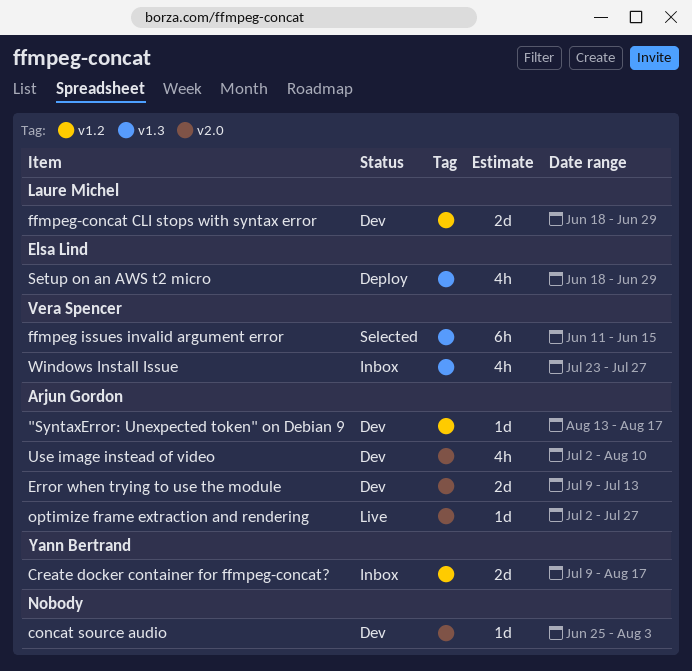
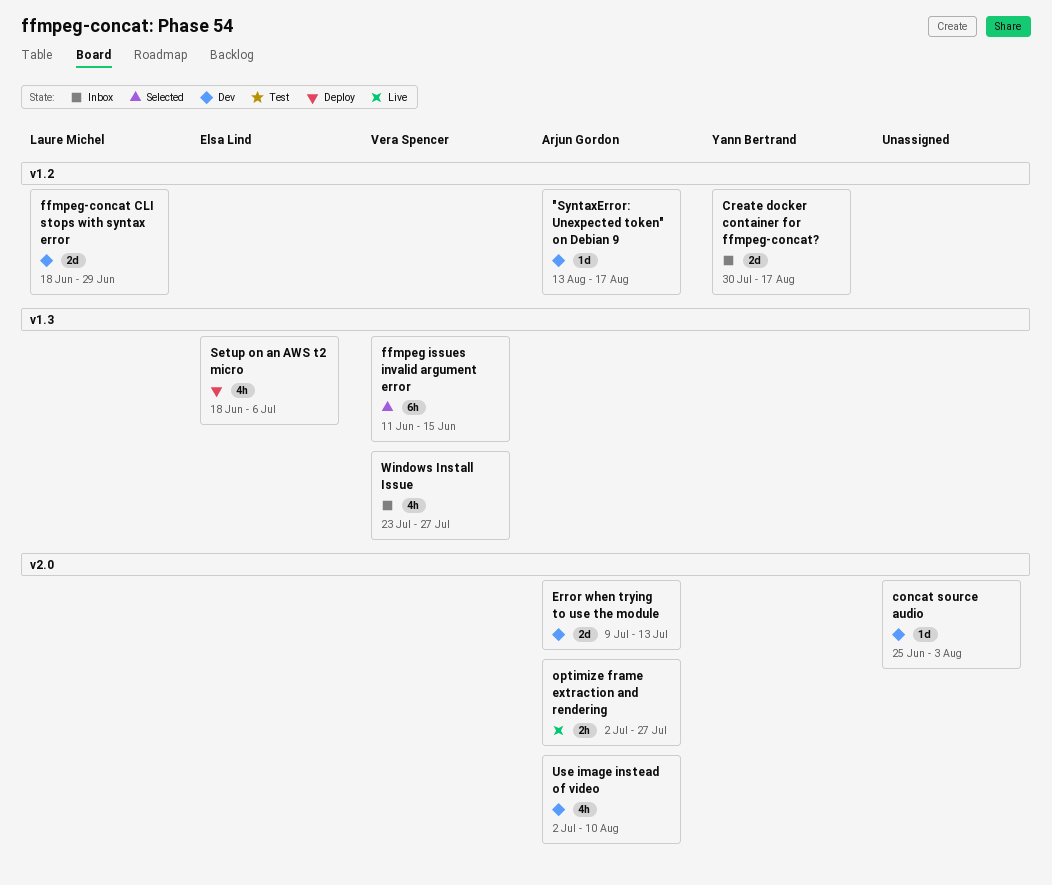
Create docker container for ffmpeg-concat?, start: Jul 9 -> Jul 30
optimize frame extraction and rendering, estimate: 1d -> 2h
Setup on an AWS t2 micro, due: Jun 29 -> Jul 6

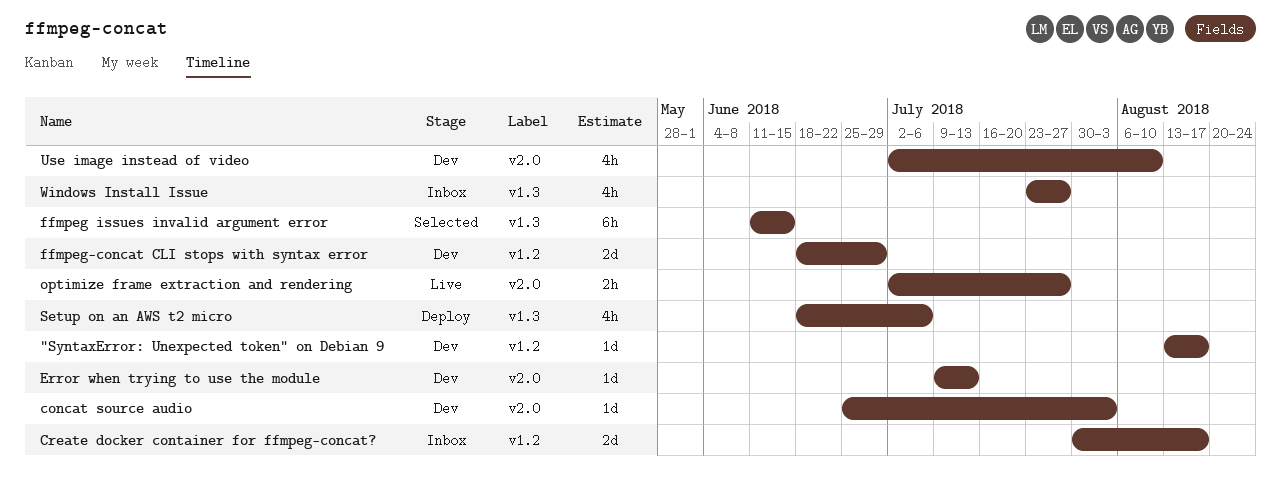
Error when trying to use the module, estimate: 2d -> 1d

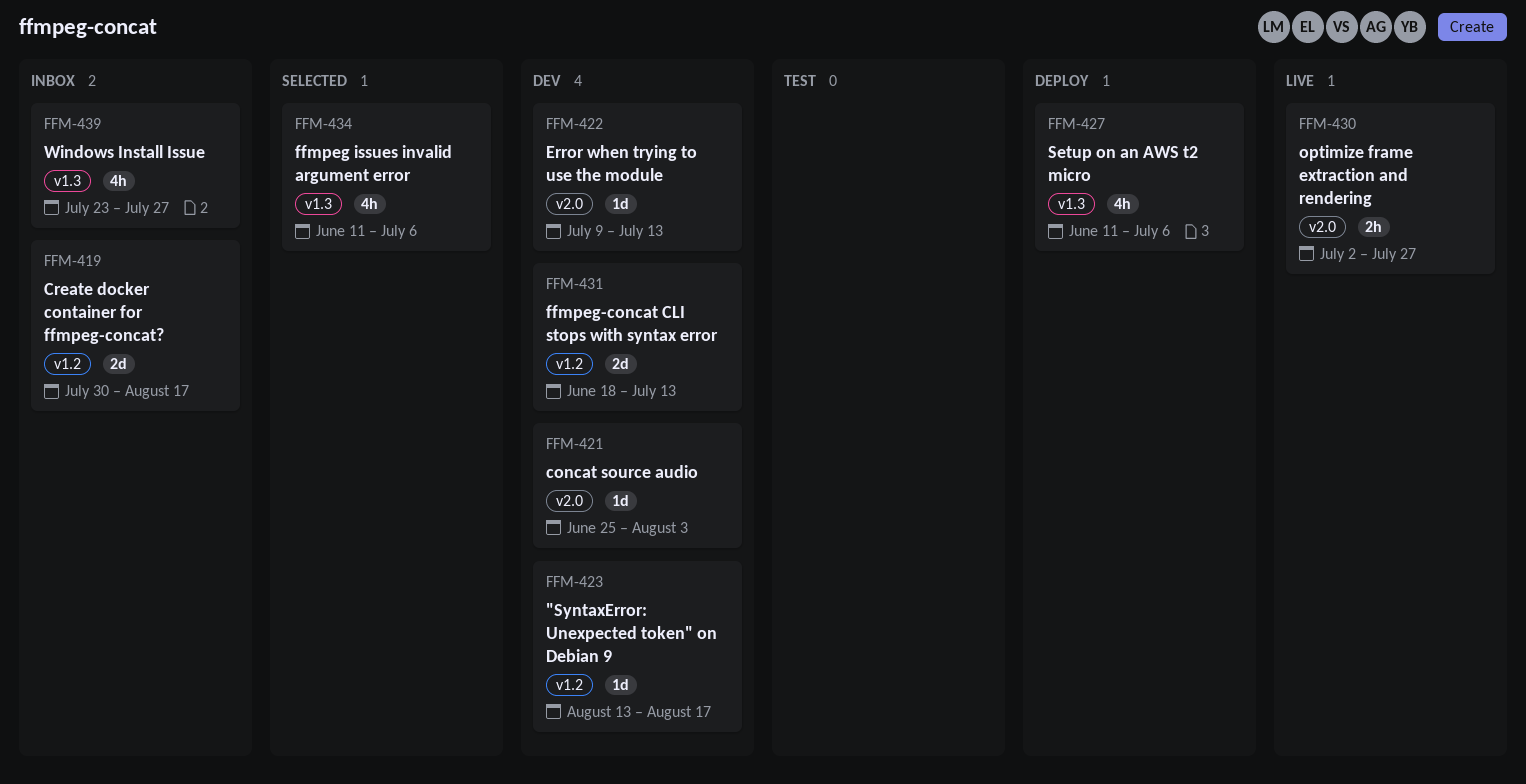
ffmpeg issues invalid argument error, estimate: 6h -> 4h
ffmpeg issues invalid argument error, due: Jun 15 -> Jul 6
ffmpeg-concat CLI stops with syntax error, due: Jun 29 -> Jul 13
Setup on an AWS t2 micro, start: Jun 18 -> Jun 11
Use image instead of video: present -> none

